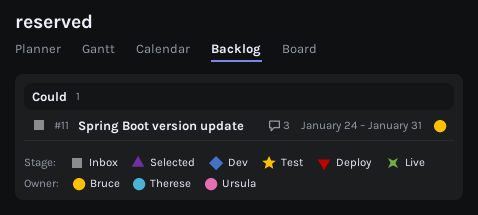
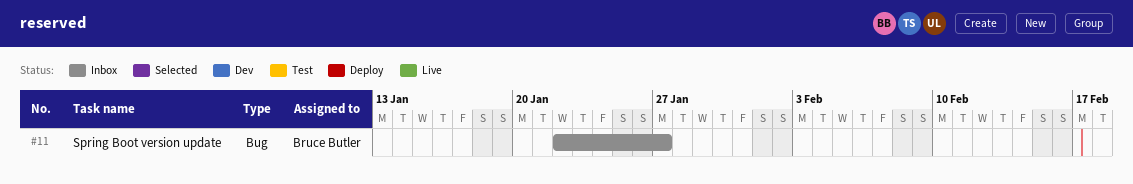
#11, start: Jan 24 -> Jan 22
#11, due: Jan 31 -> Jan 27

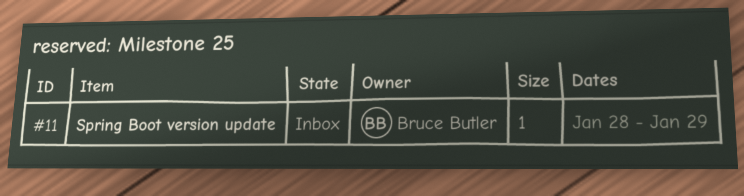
#11, start: Jan 22 -> Jan 28
#11, due: Jan 27 -> Jan 29

